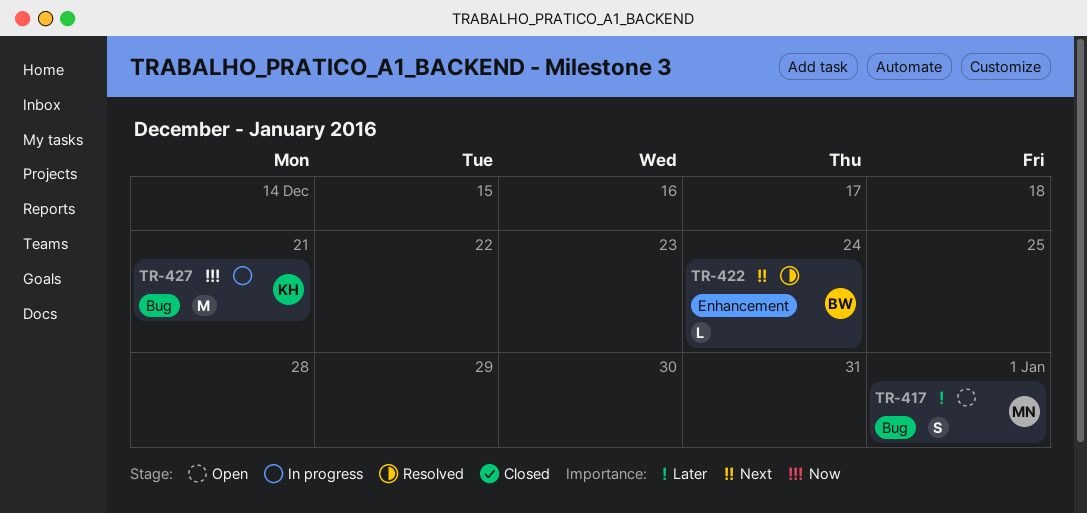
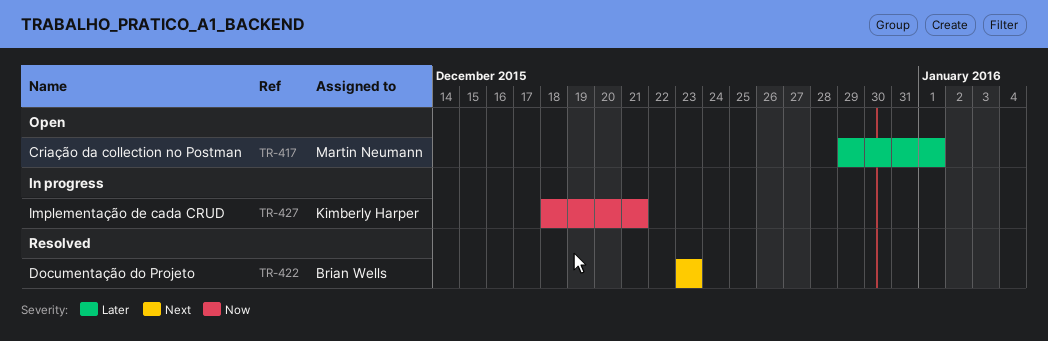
TR-422, due: Dec 24 -> Dec 23

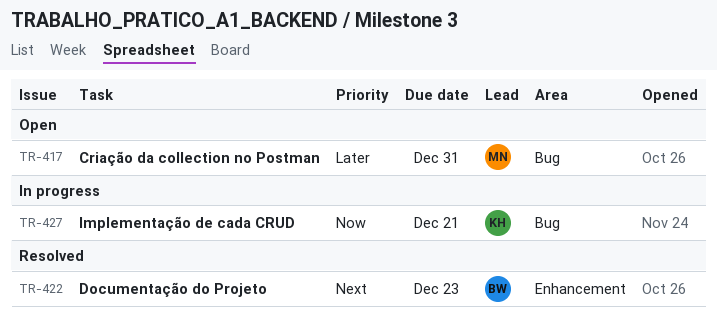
TR-417, due: Jan 1 -> Dec 31

